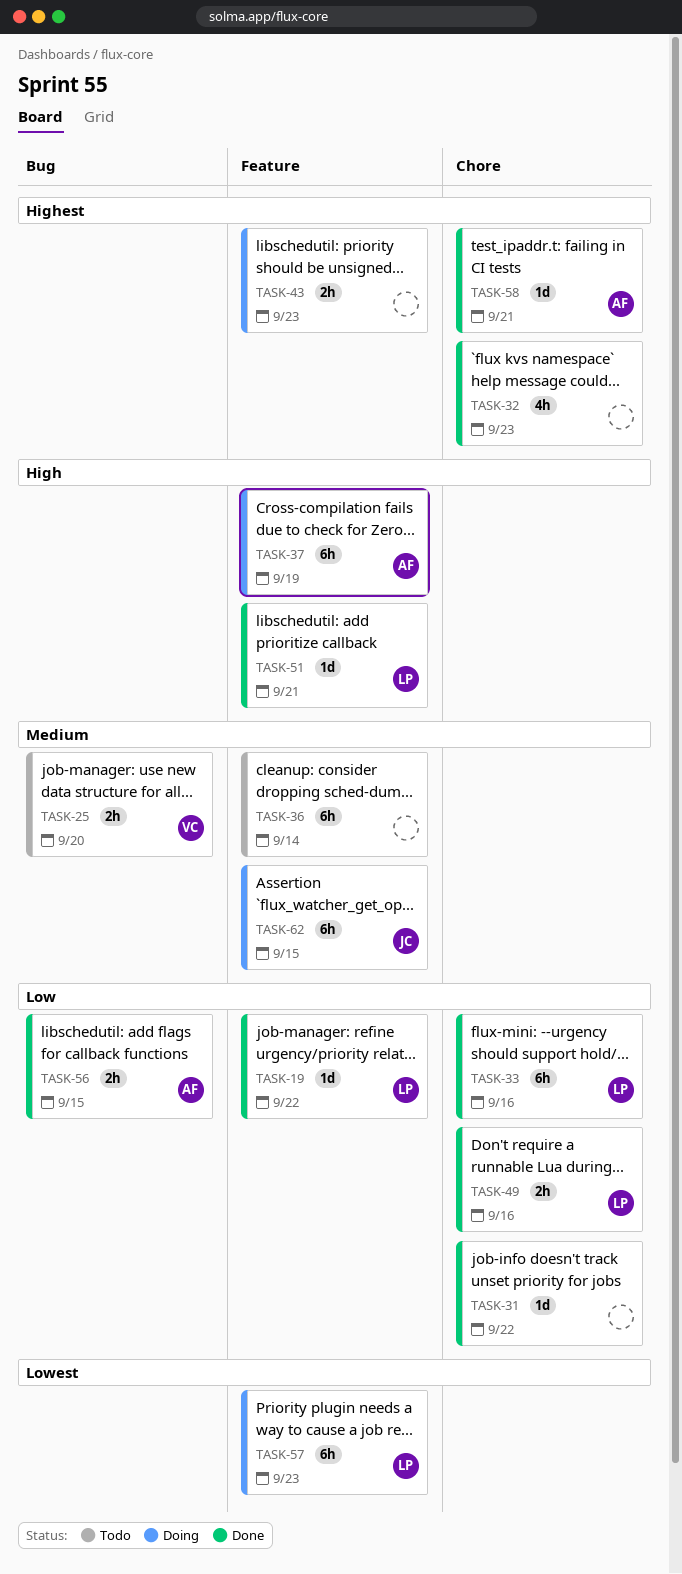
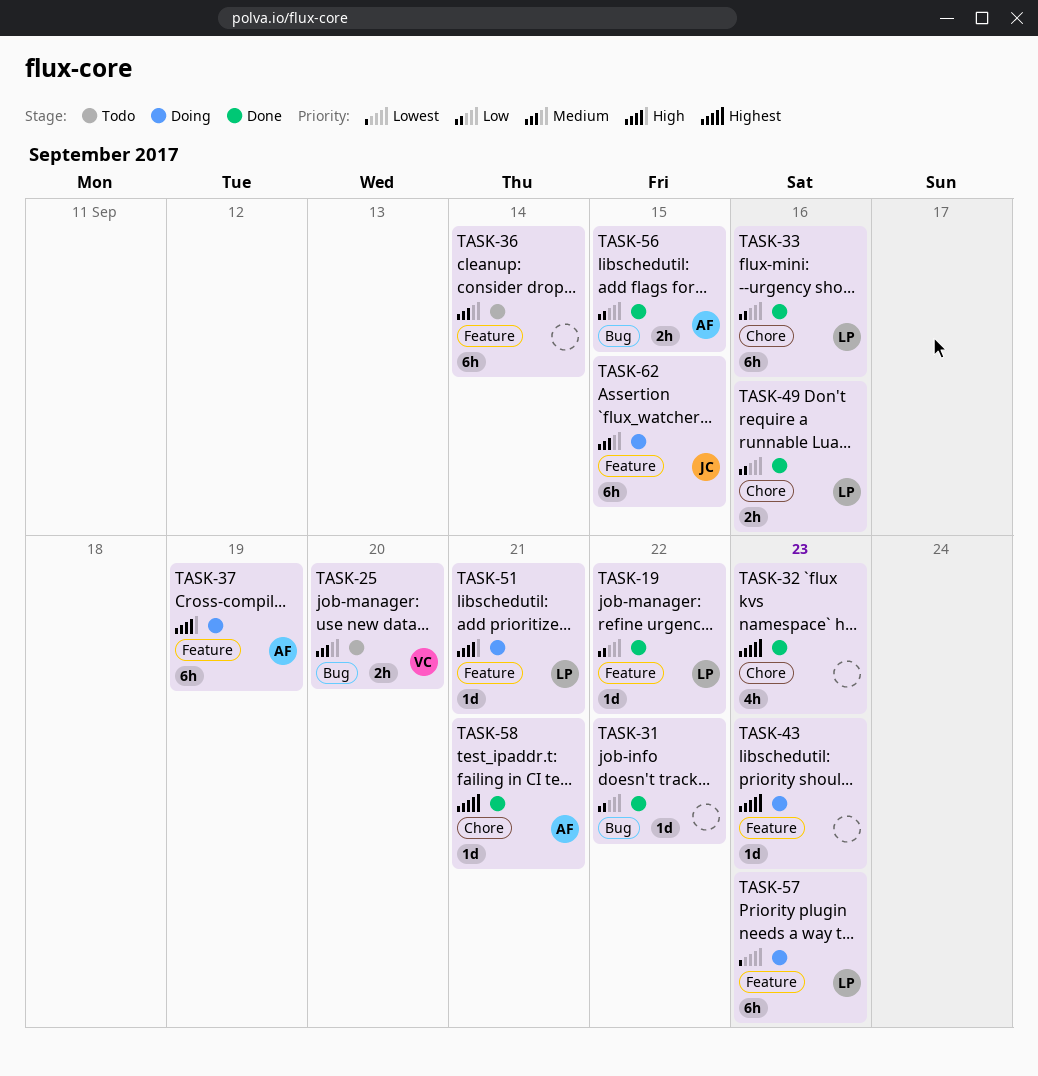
TASK-31, label: Chore -> Bug
TASK-43, estimate: 2h -> 1d
TASK-51, status: Done -> Doing

